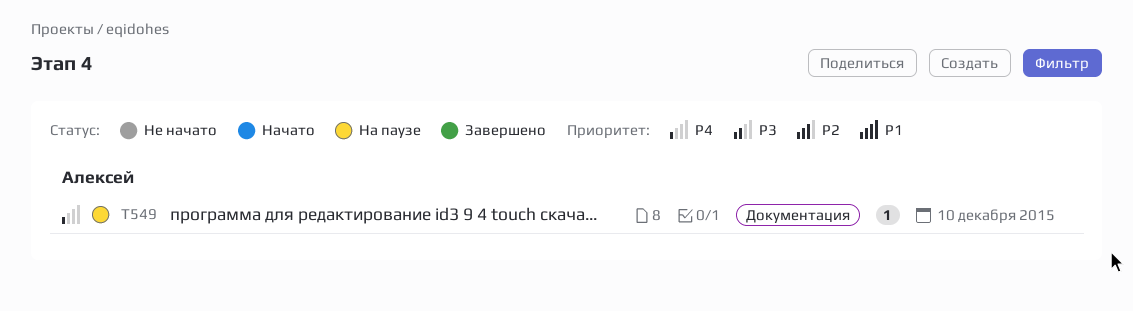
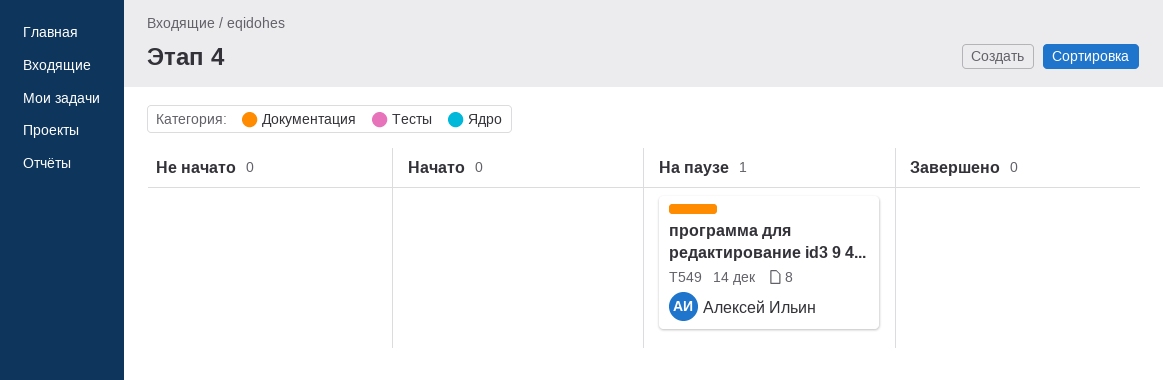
T549, due: Dec 10 -> Dec 14

